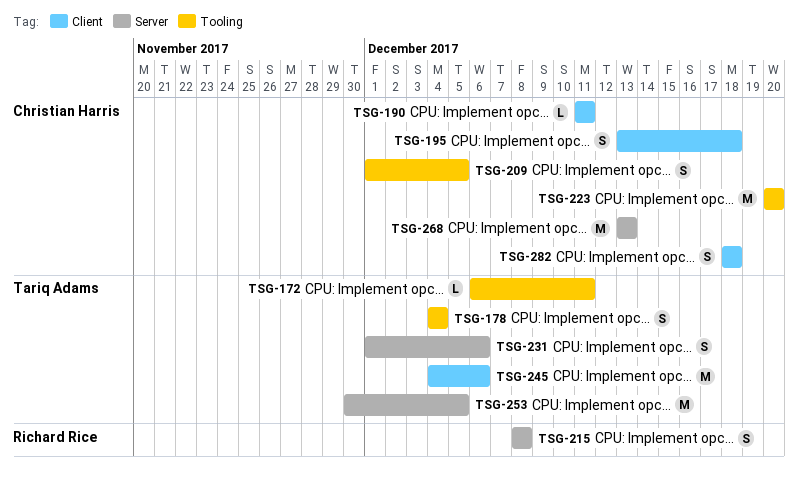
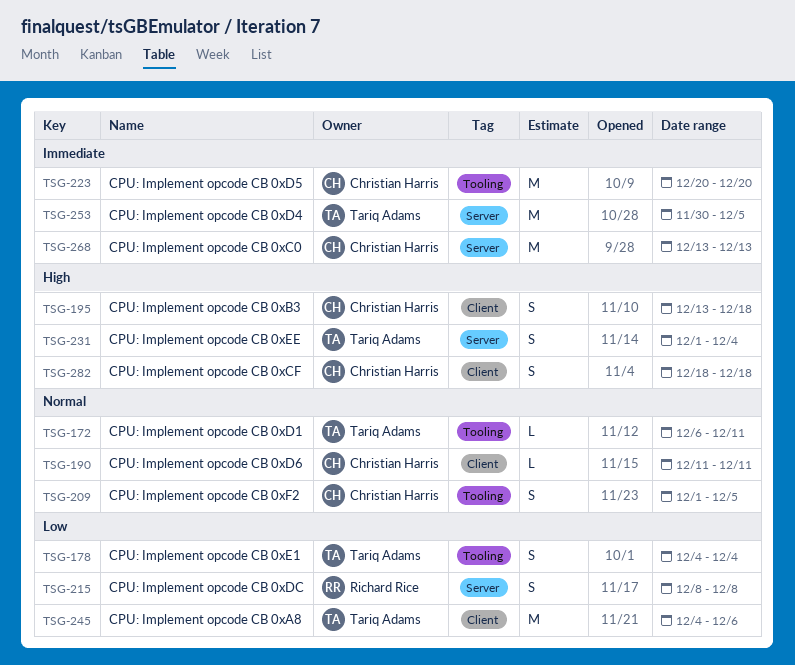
TSG-231, due: Dec 6 -> Dec 4

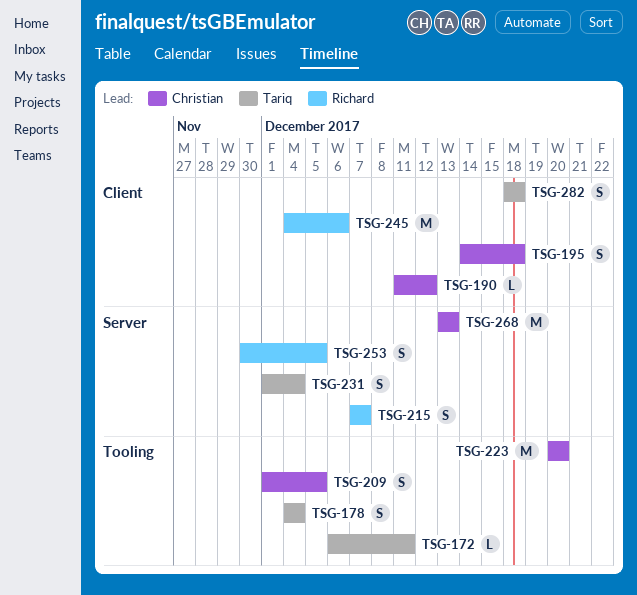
TSG-190, due: Dec 11 -> Dec 12
TSG-195, start: Dec 13 -> Dec 14
TSG-215, start: Dec 8 -> Dec 7
TSG-215, due: Dec 8 -> Dec 7
TSG-245, owner: Tariq Adams -> Richard Rice
TSG-253, owner: Tariq Adams -> Richard Rice
TSG-253, estimate: M -> S
TSG-282, owner: Christian Harris -> Tariq Adams

